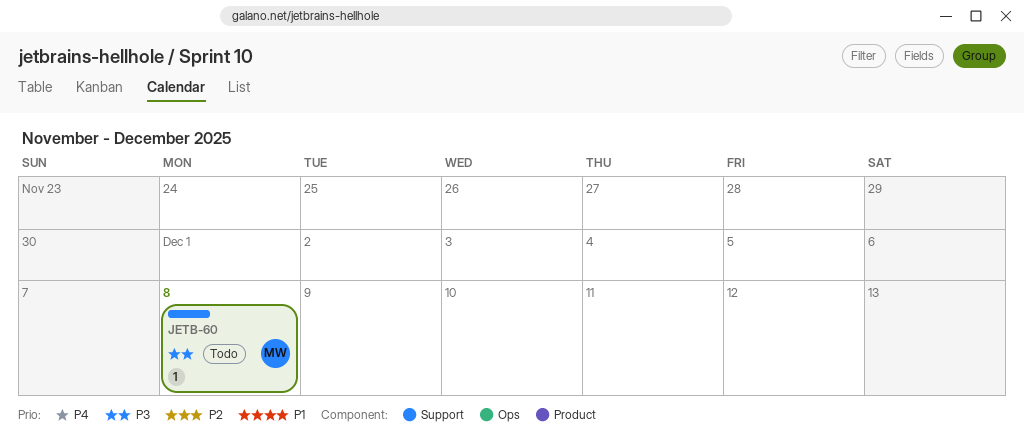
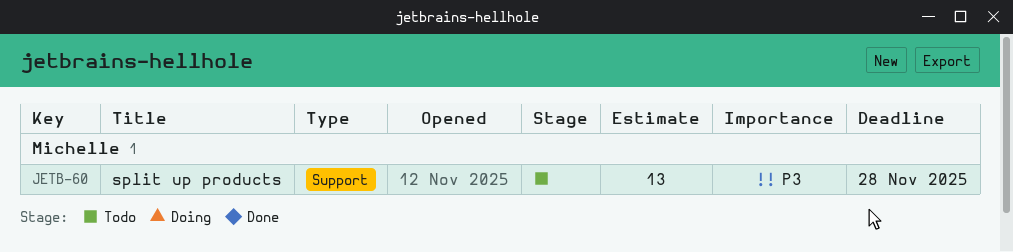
JETB-60, estimate: 1 -> 13
JETB-60, due: Dec 8 -> Nov 28

